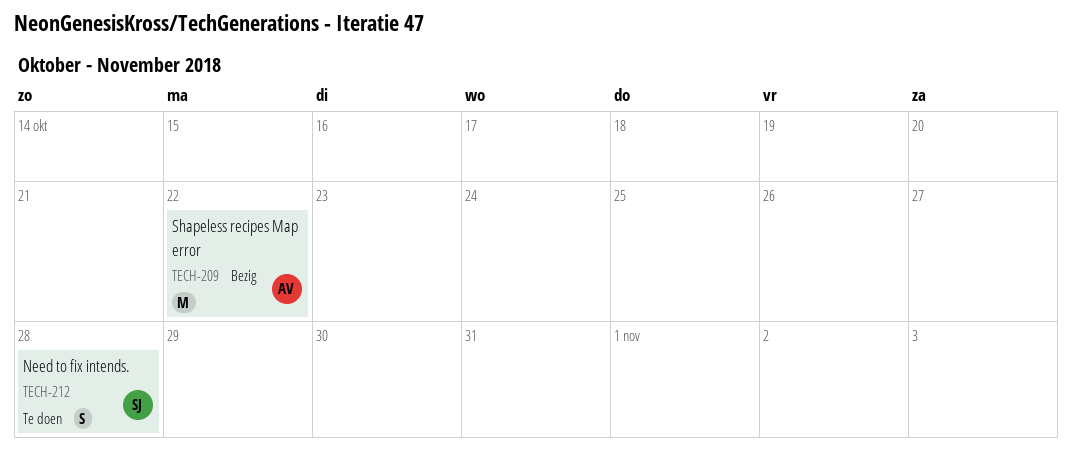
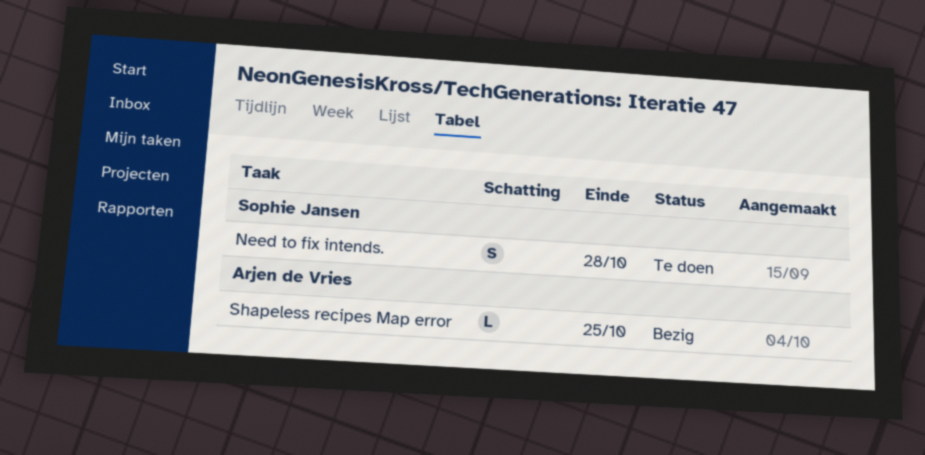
Shapeless recipes Map error, estimate: M -> L
Shapeless recipes Map error, due: Oct 22 -> Oct 25

